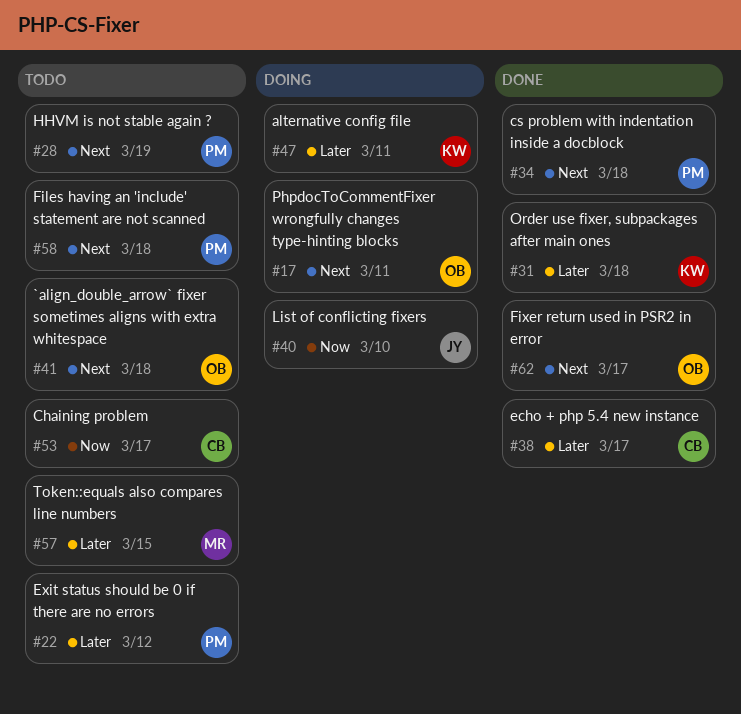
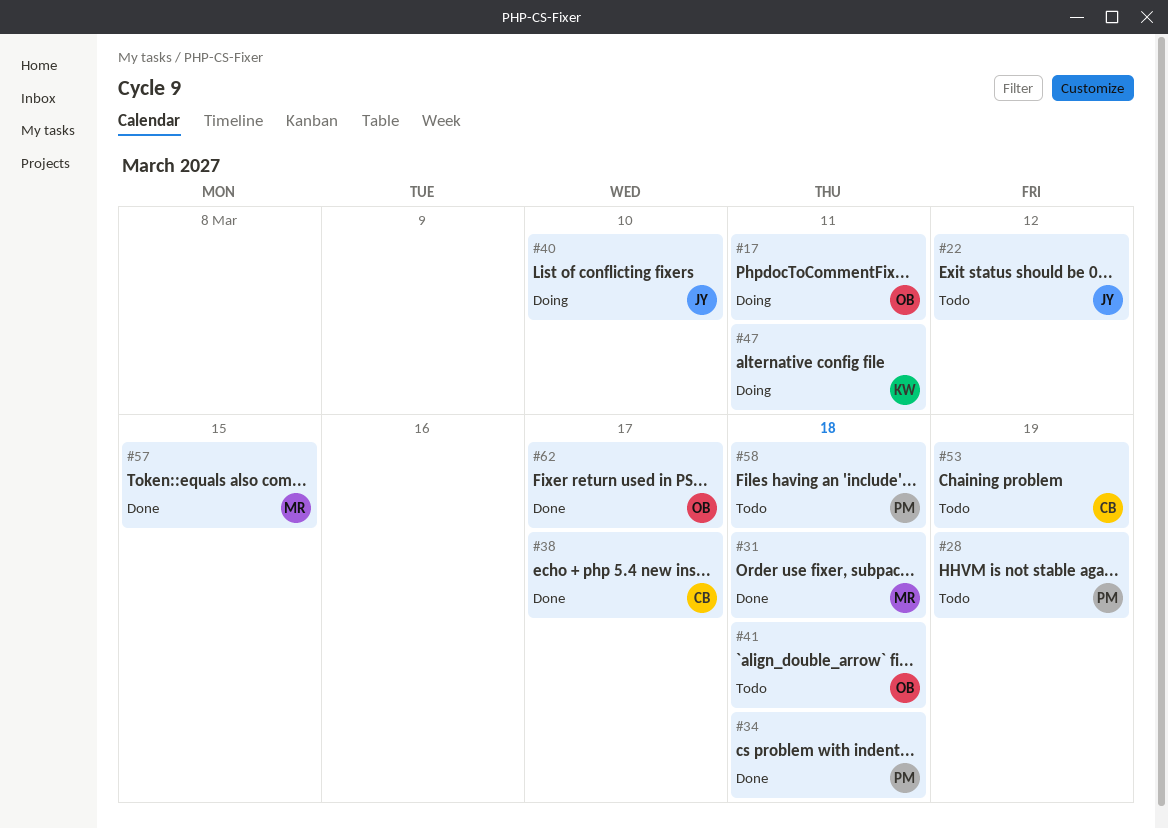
#22, owner: PM -> JY
#31, owner: KW -> MR
#53, due: Mar 17 -> Mar 19
#57, status: Todo -> Done

